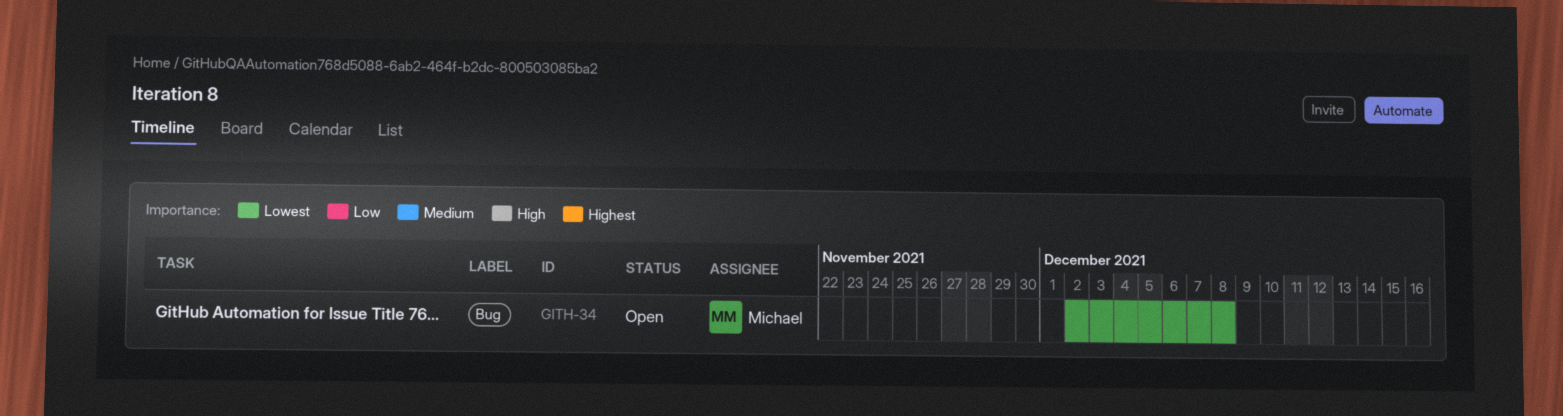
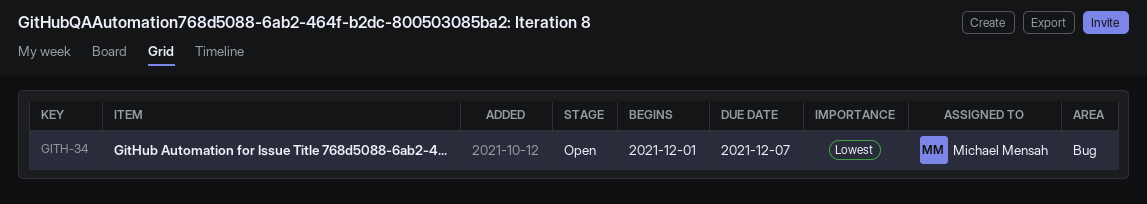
GITH-34, start: Dec 2 -> Dec 1
GITH-34, due: Dec 8 -> Dec 7

